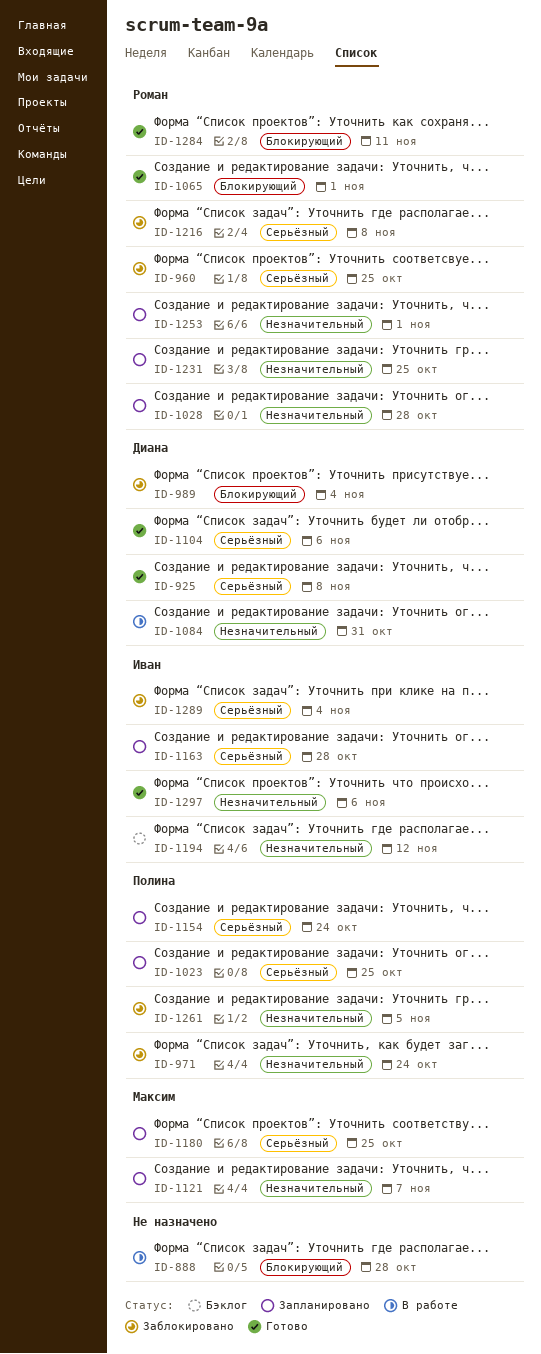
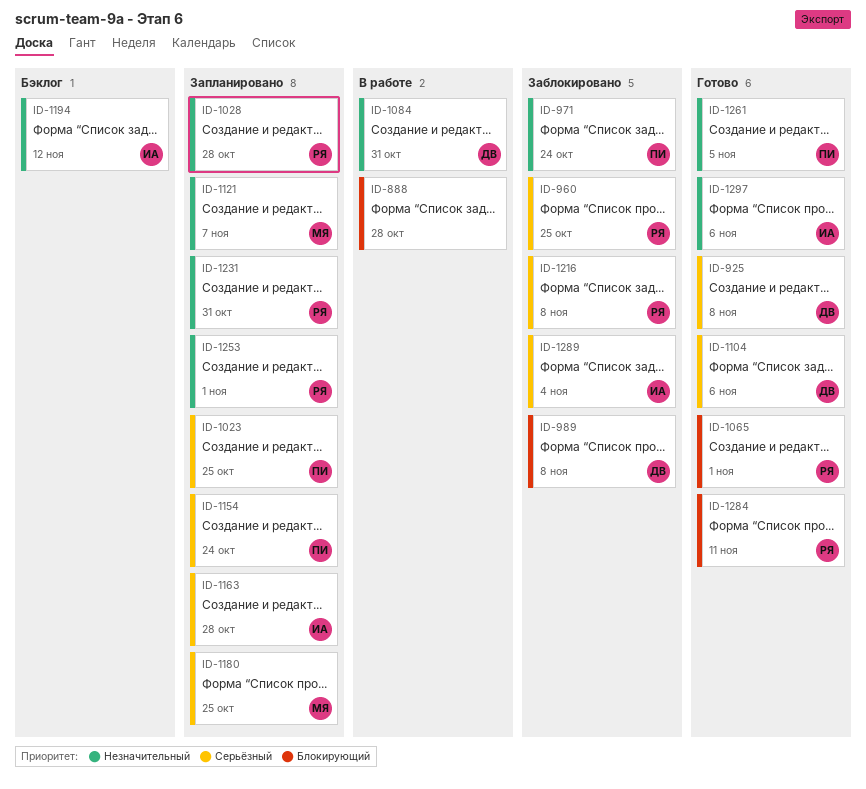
ID-989, due: Nov 4 -> Nov 8
ID-1231, due: Oct 25 -> Oct 31
ID-1261, status: Заблокировано -> Готово

